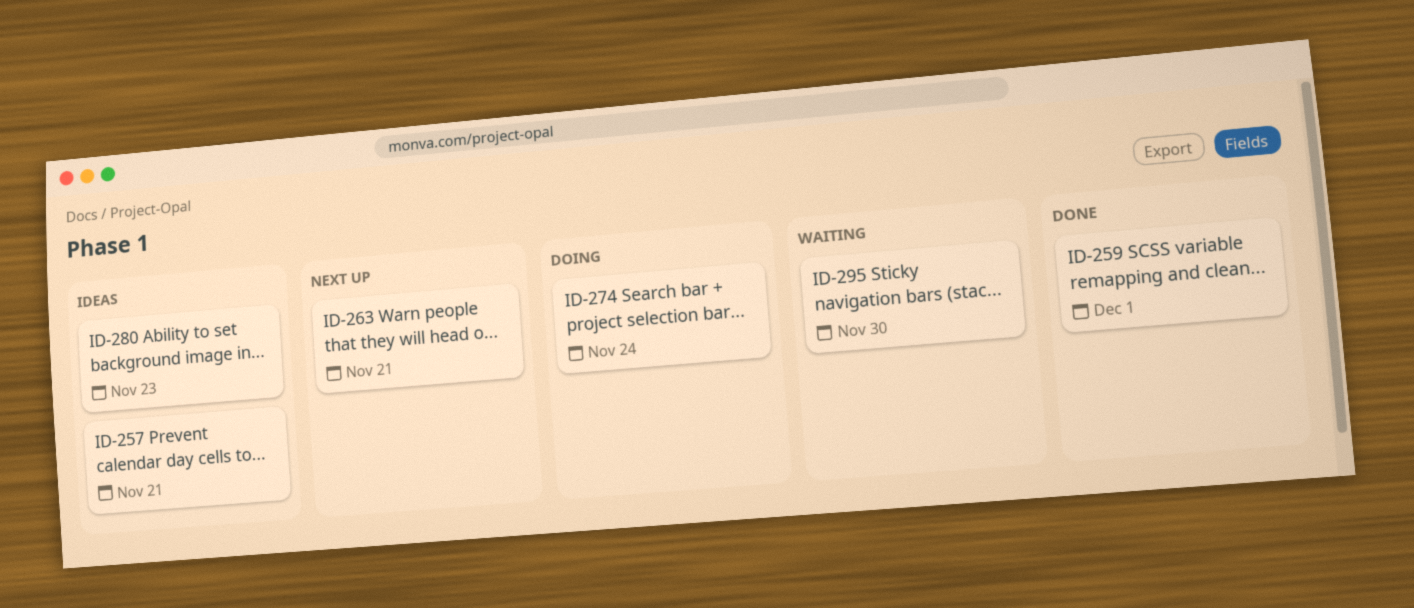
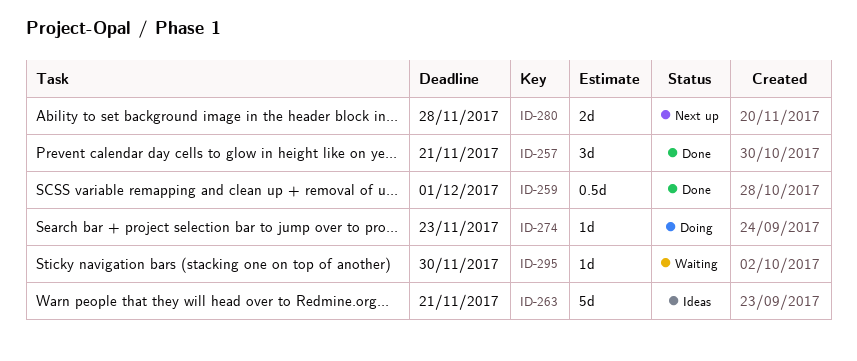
ID-257, status: Ideas -> Done
ID-263, status: Next up -> Ideas
ID-274, due: Nov 24 -> Nov 23
ID-280, status: Ideas -> Next up
ID-280, due: Nov 23 -> Nov 28

